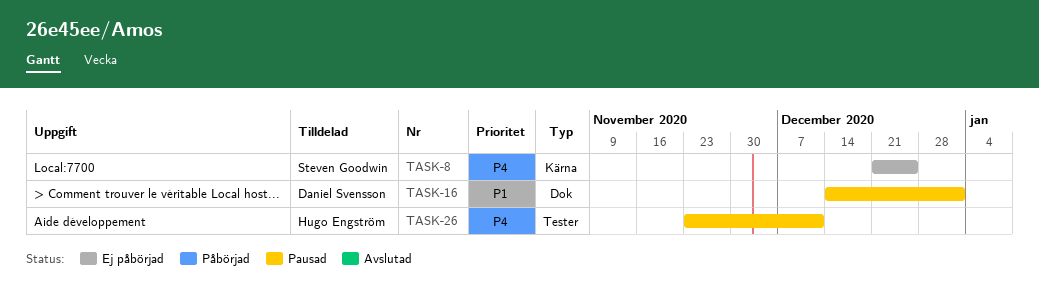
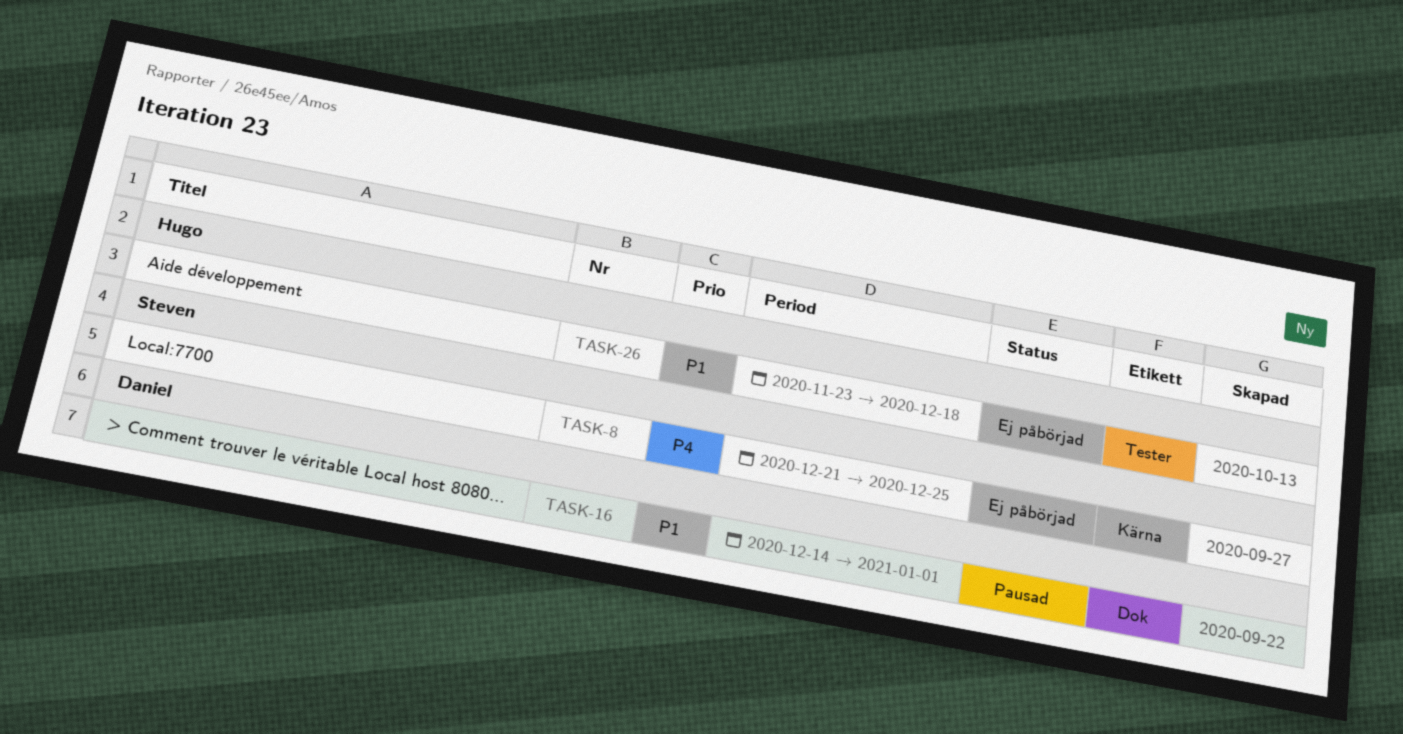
TASK-26, status: Pausad -> Ej påbörjad
TASK-26, priority: P4 -> P1
TASK-26, due: Dec 11 -> Dec 18

